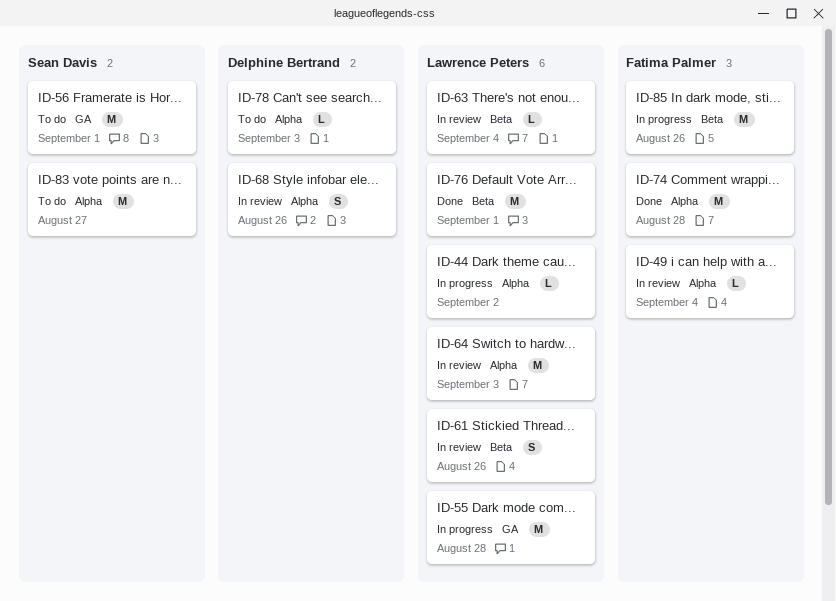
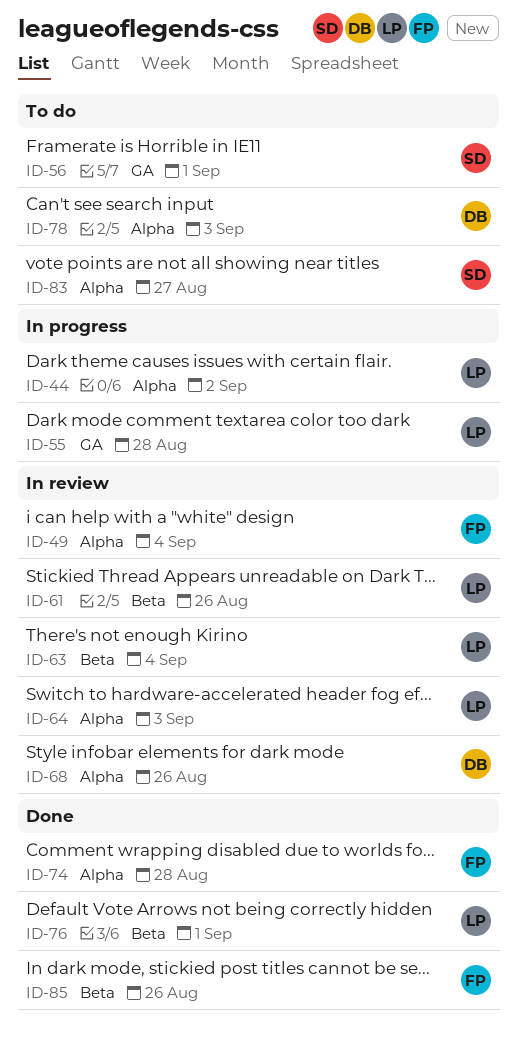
ID-85, status: In progress -> Done

